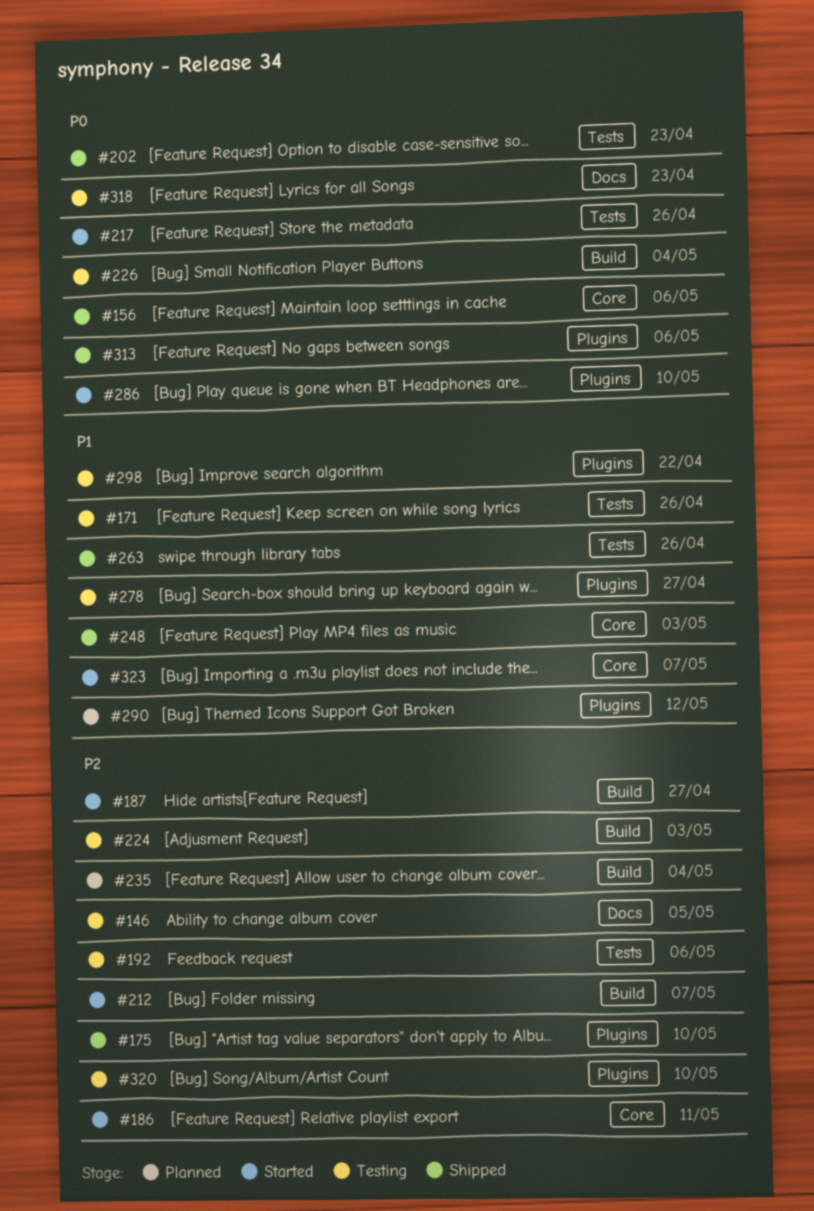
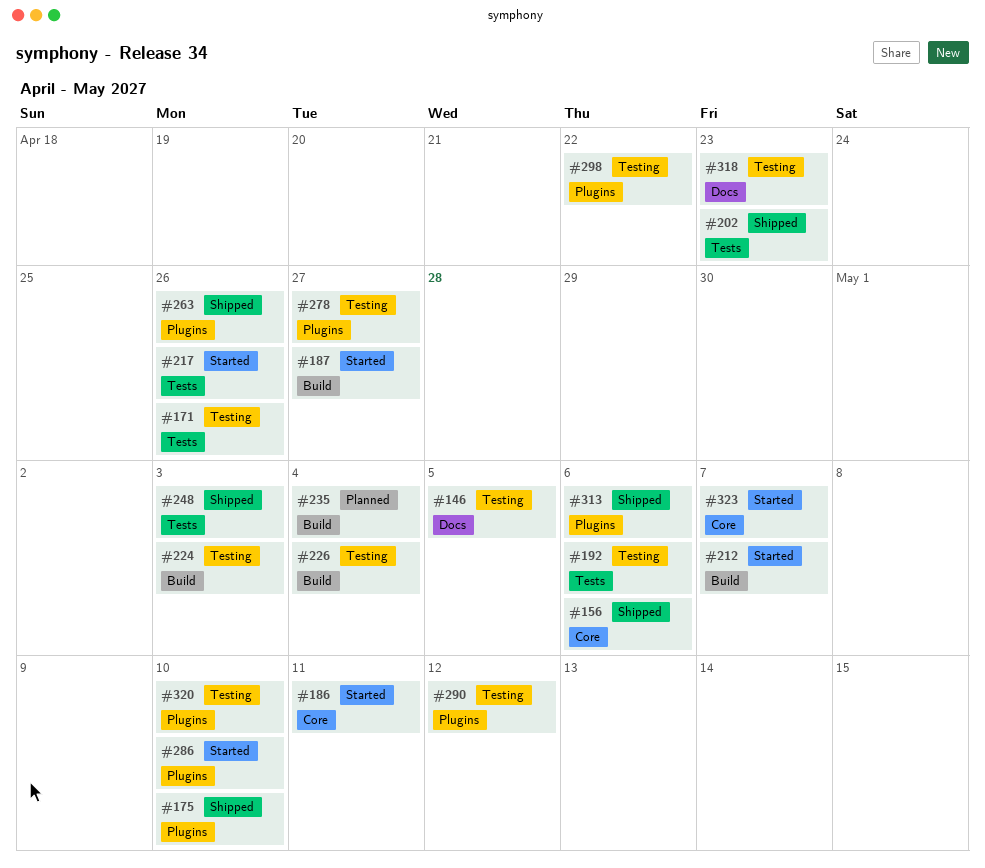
#248, label: Core -> Tests
#263, label: Tests -> Plugins
#290, status: Planned -> Testing

